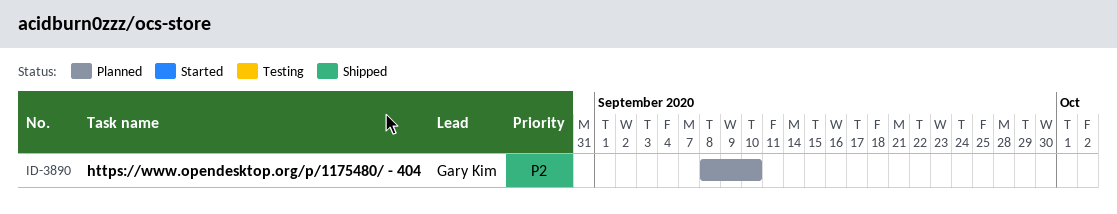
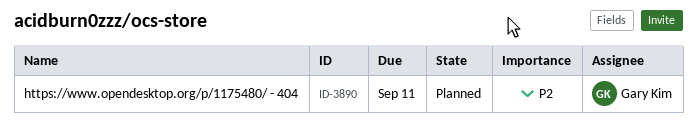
ID-3890, due: Sep 10 -> Sep 11

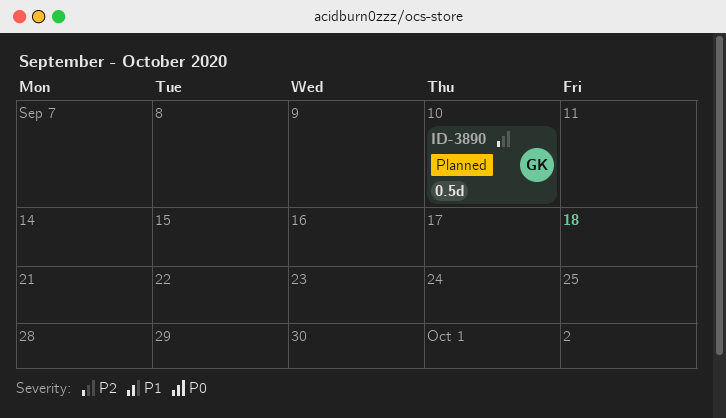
ID-3890, due: Sep 11 -> Sep 10

